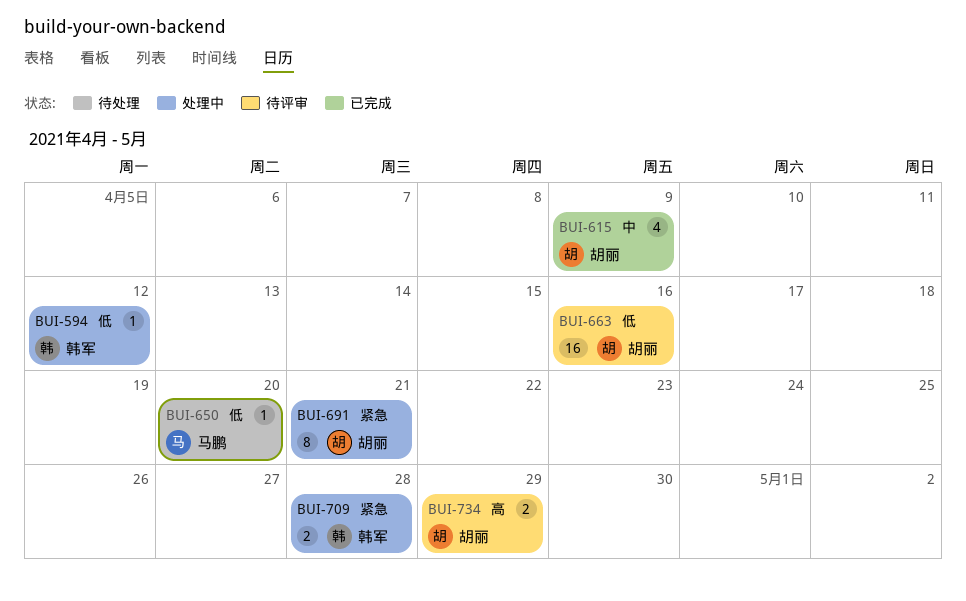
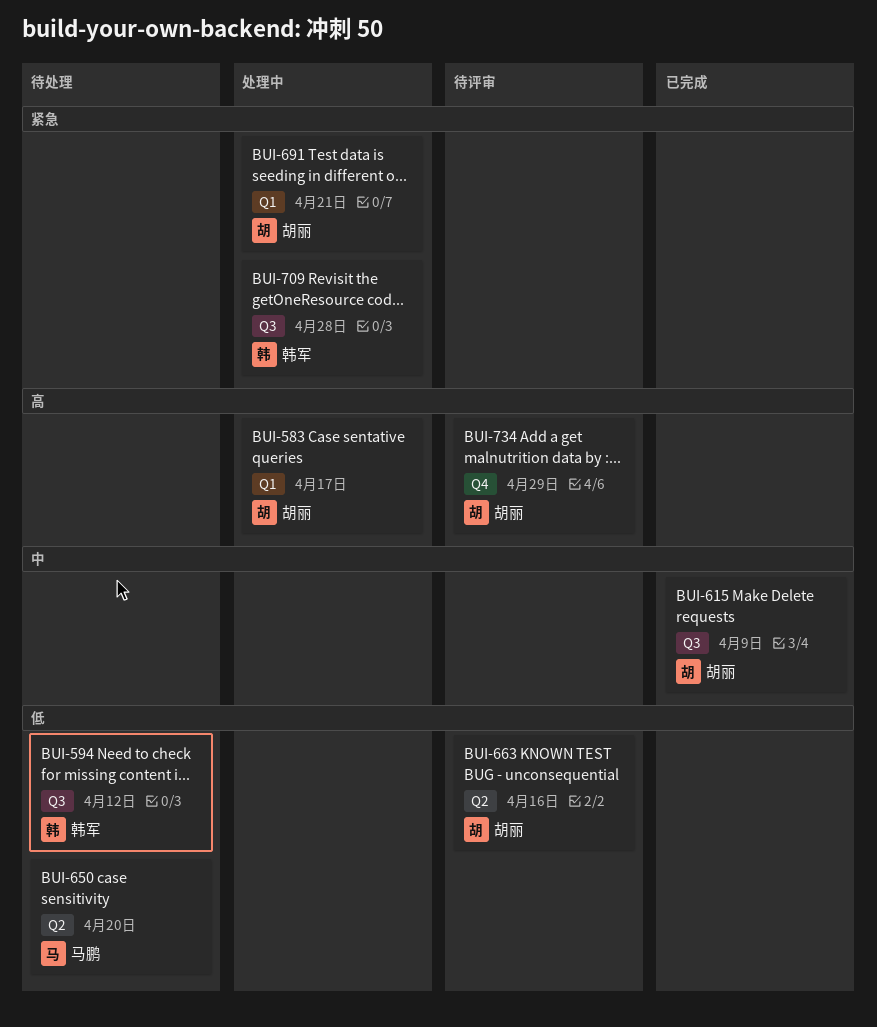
BUI-583: none -> present
BUI-594, status: 处理中 -> 待处理

